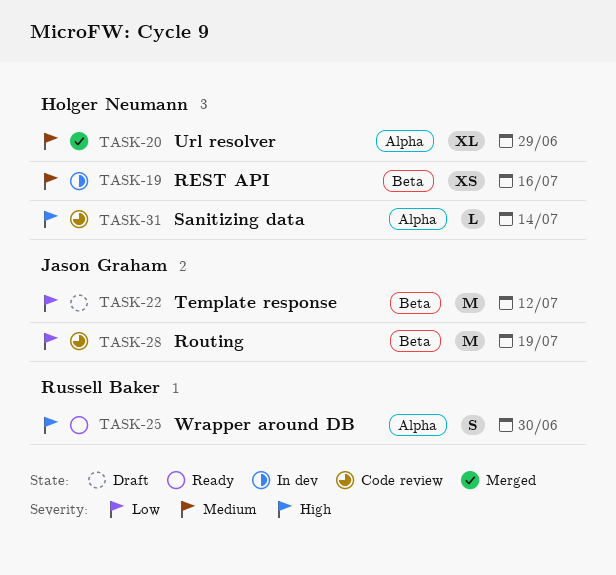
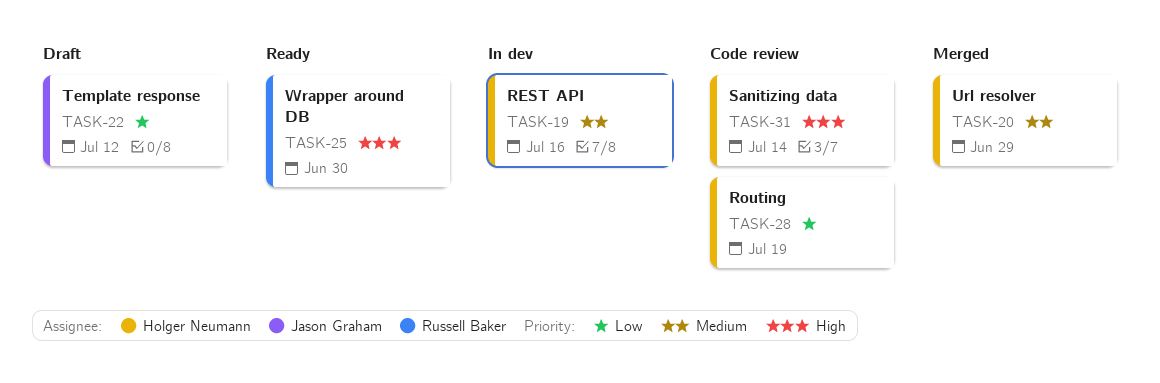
TASK-28, owner: Jason Graham -> Holger Neumann

